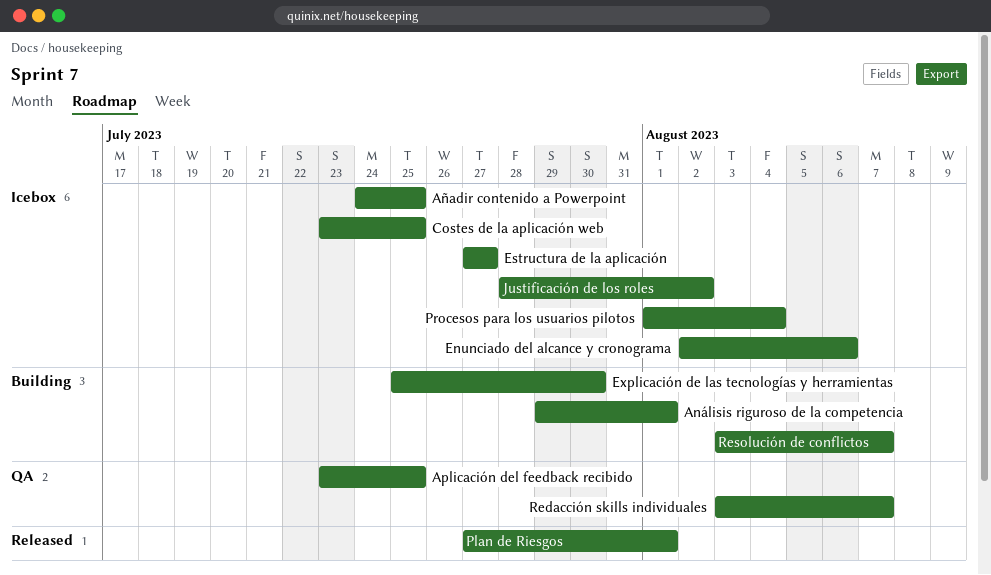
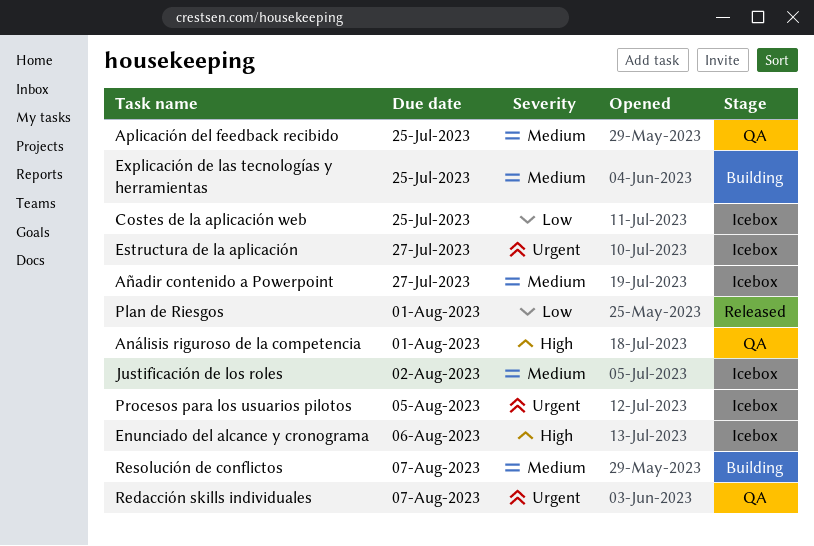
Análisis riguroso de la competencia, status: Building -> QA
Añadir contenido a Powerpoint, due: Jul 25 -> Jul 27
Explicación de las tecnologías y herramientas, due: Jul 30 -> Jul 25
Procesos para los usuarios pilotos, due: Aug 4 -> Aug 5

